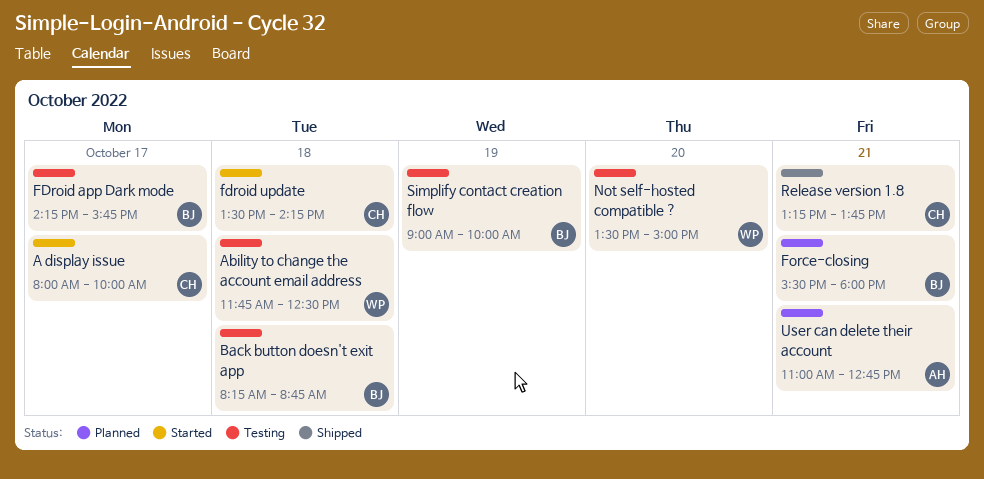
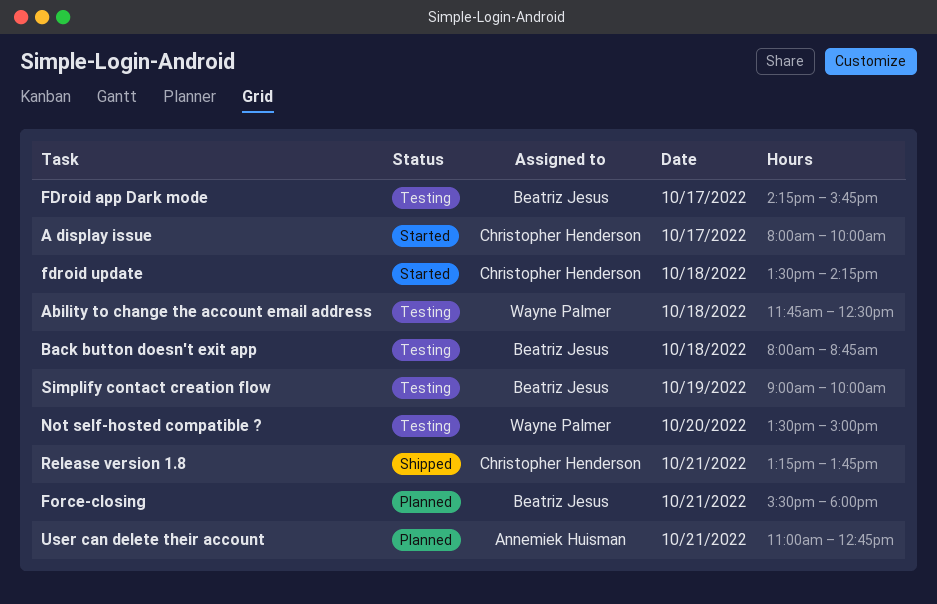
Back button doesn't exit app, begins: 08:15 -> 08:00

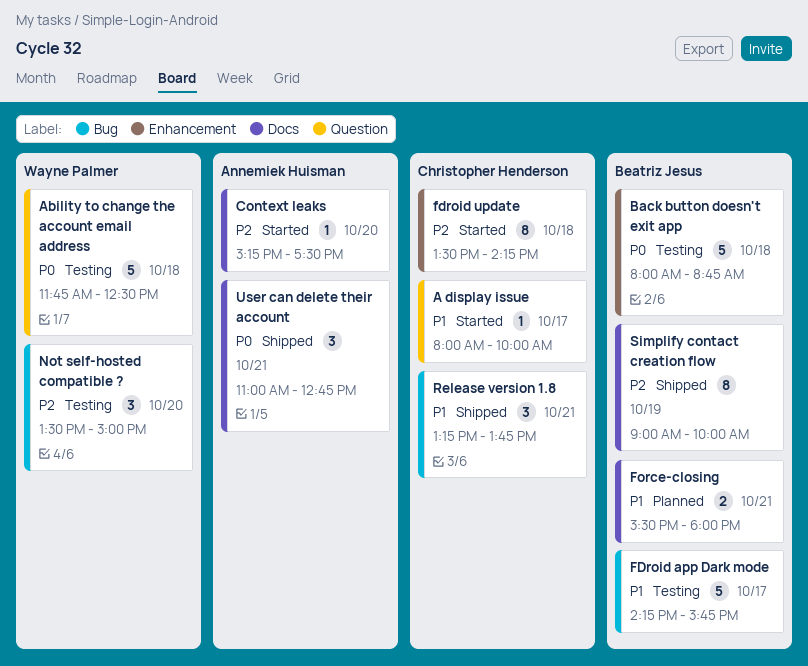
Context leaks: none -> present
Simplify contact creation flow, status: Testing -> Shipped
User can delete their account, status: Planned -> Shipped

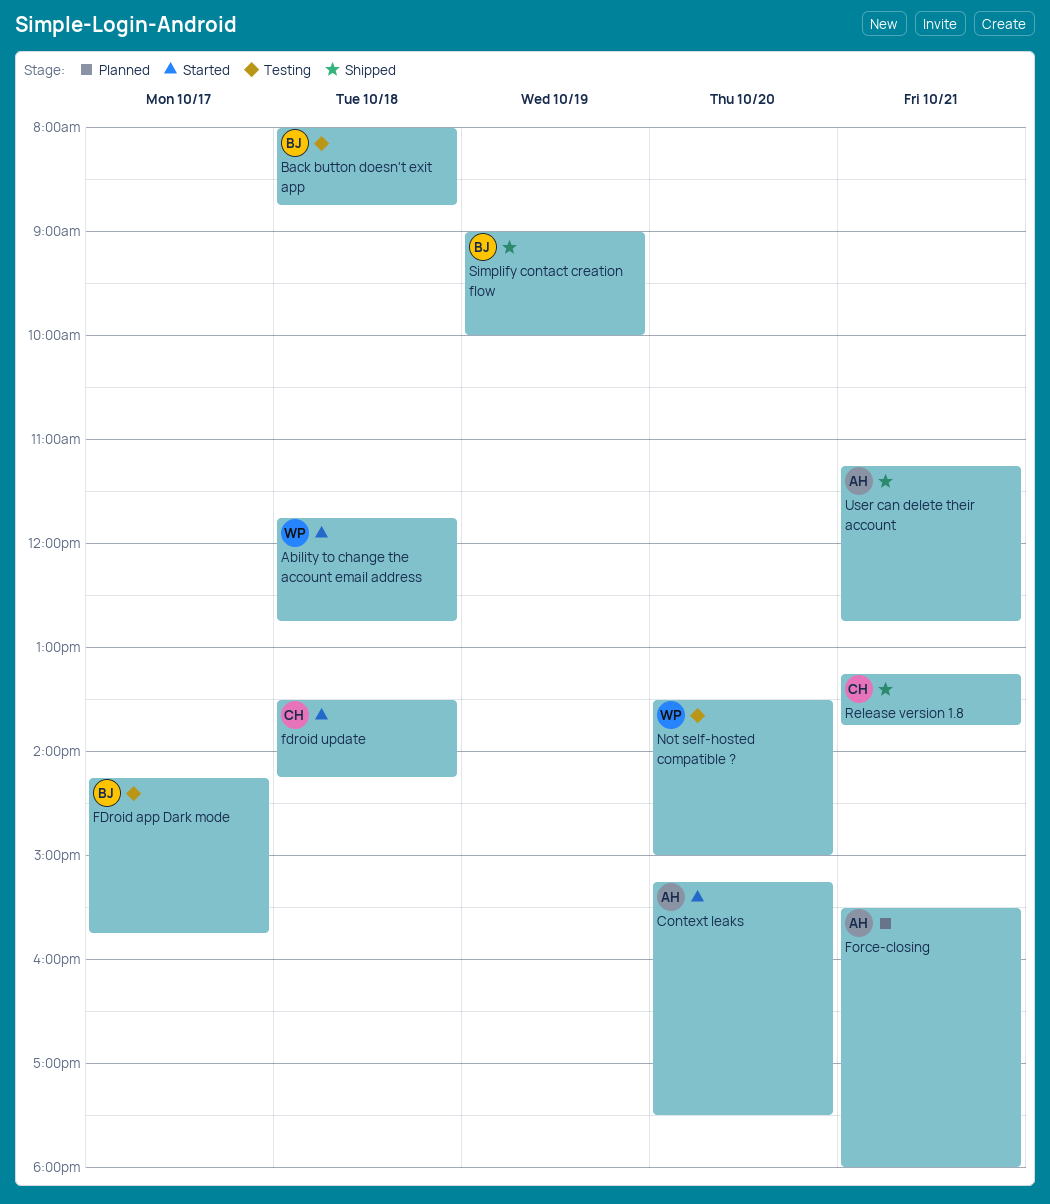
A display issue: present -> none
Ability to change the account email address, status: Testing -> Started
Ability to change the account email address, ends: 12:30 -> 12:45
Force-closing, owner: Beatriz Jesus -> Annemiek Huisman
User can delete their account, begins: 11:00 -> 11:15

